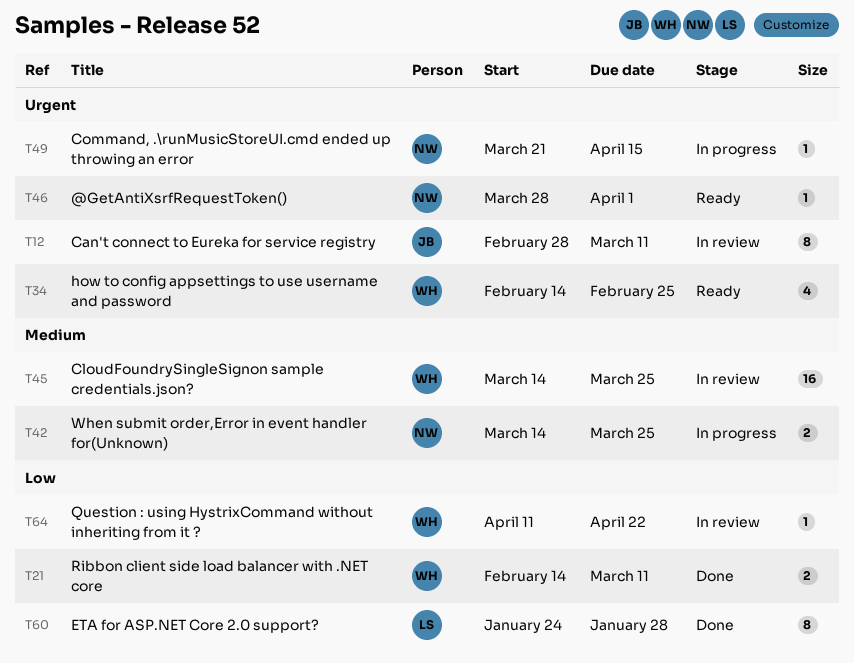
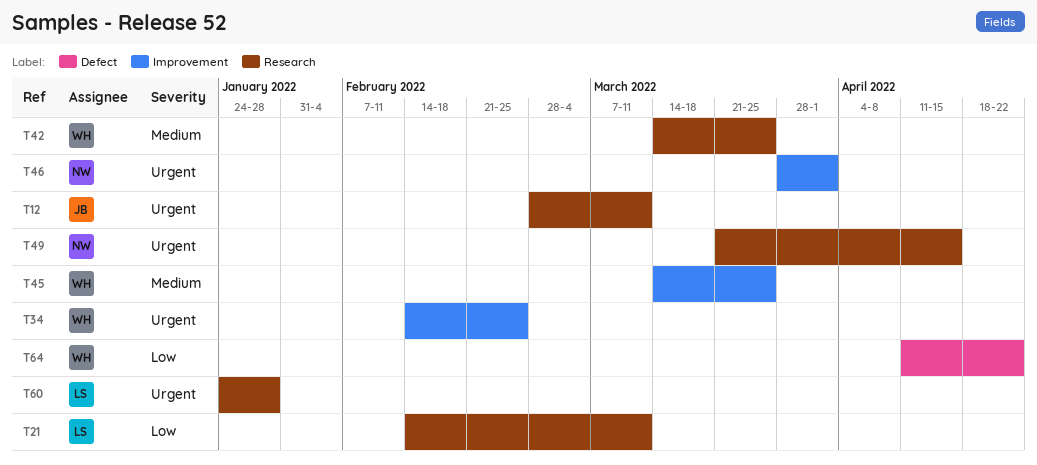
T21, owner: WH -> LS
T42, owner: NW -> WH
T60, priority: Low -> Urgent

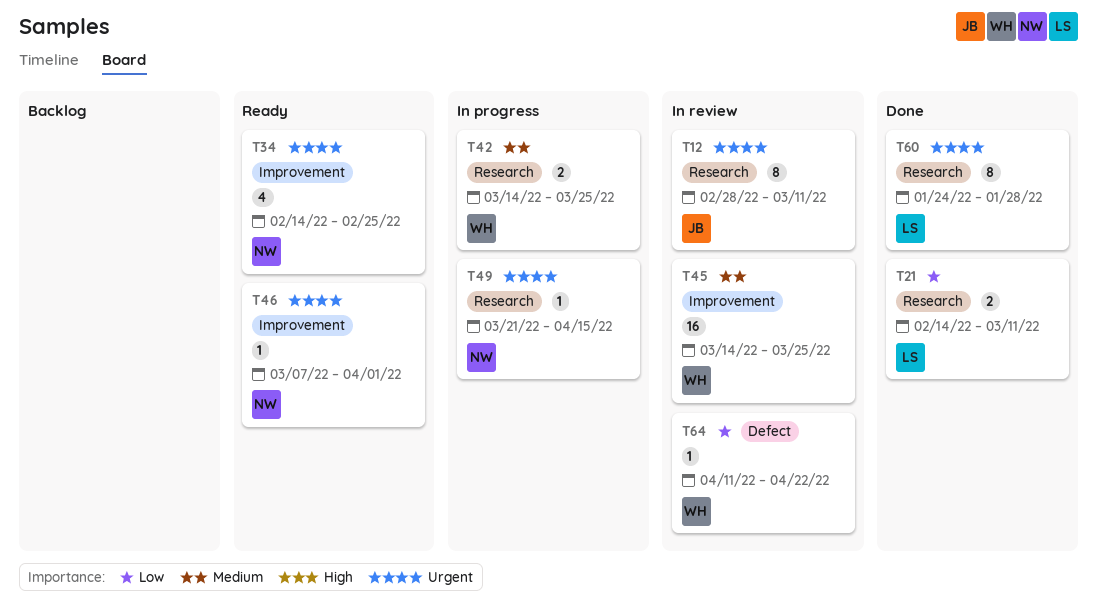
T34, owner: WH -> NW
T46, start: Mar 28 -> Mar 7

